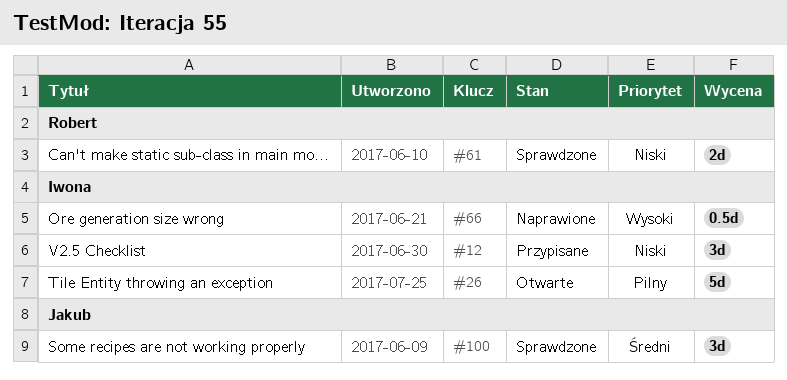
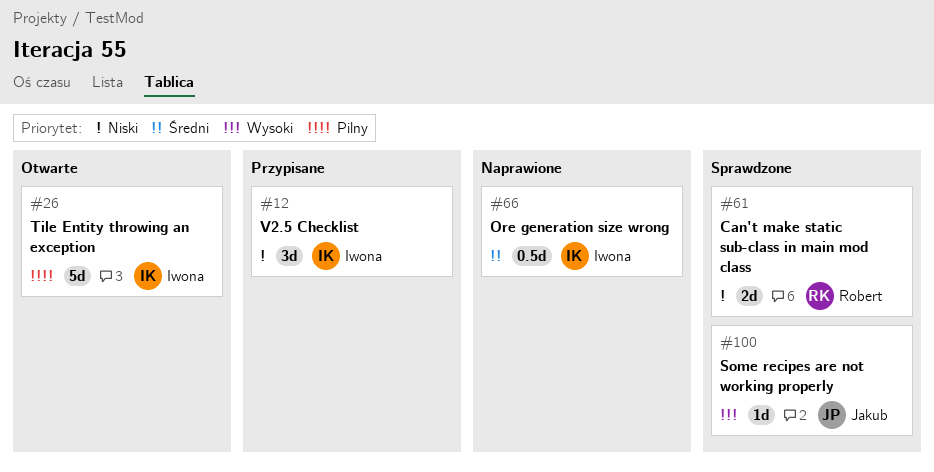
#66, priority: Wysoki -> Średni
#100, priority: Średni -> Wysoki
#100, estimate: 3d -> 1d

